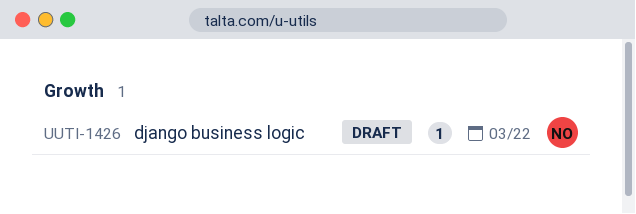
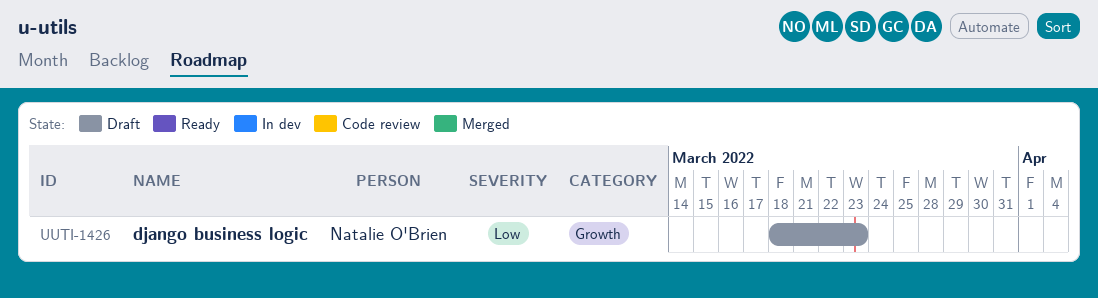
UUTI-1426, due: Mar 22 -> Mar 23

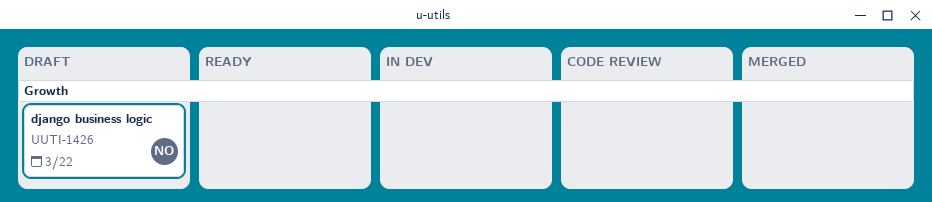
UUTI-1426, due: Mar 23 -> Mar 22

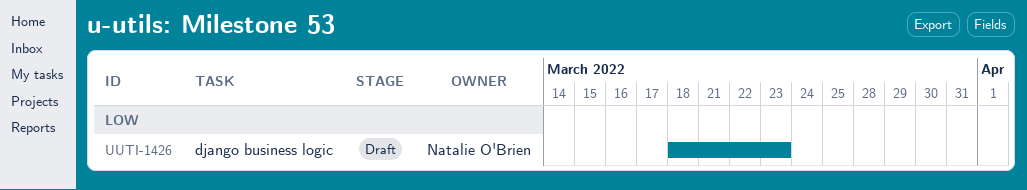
UUTI-1426, due: Mar 22 -> Mar 23

